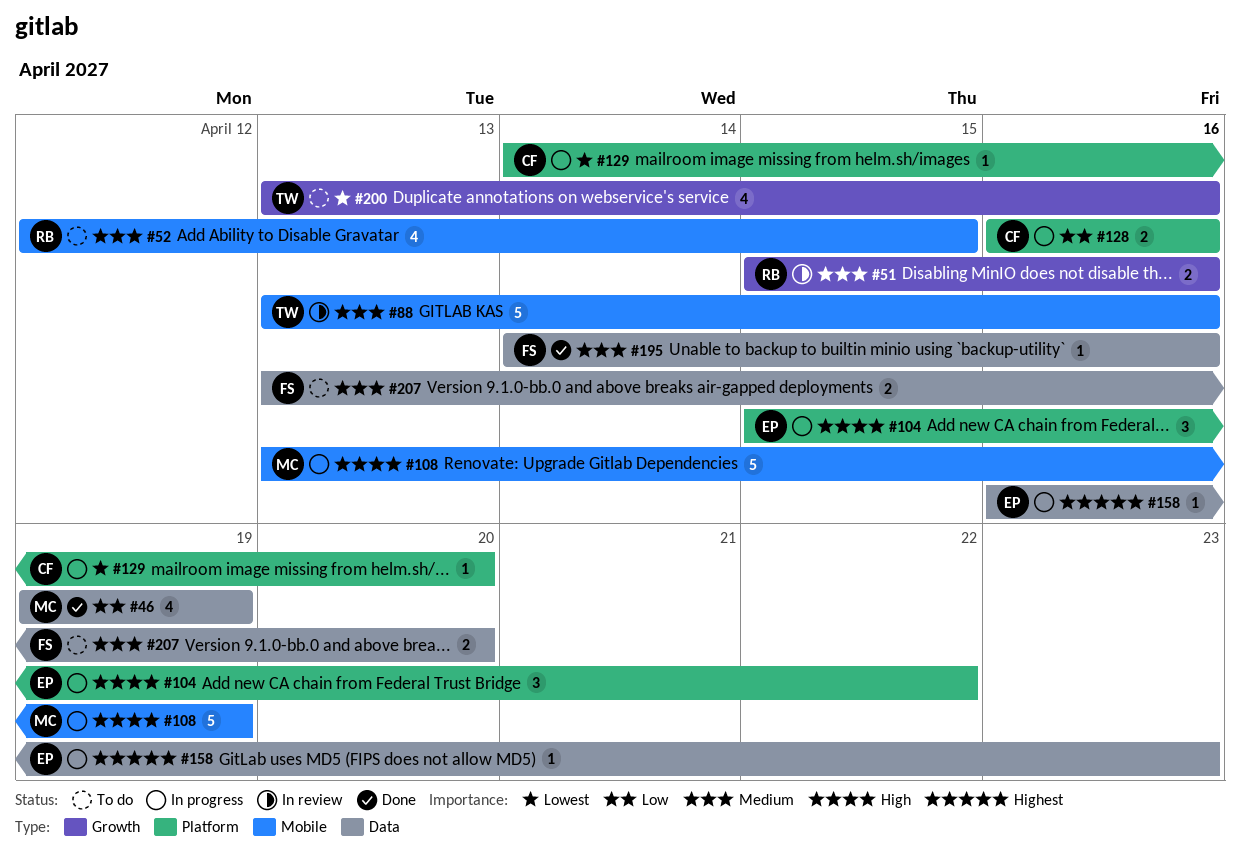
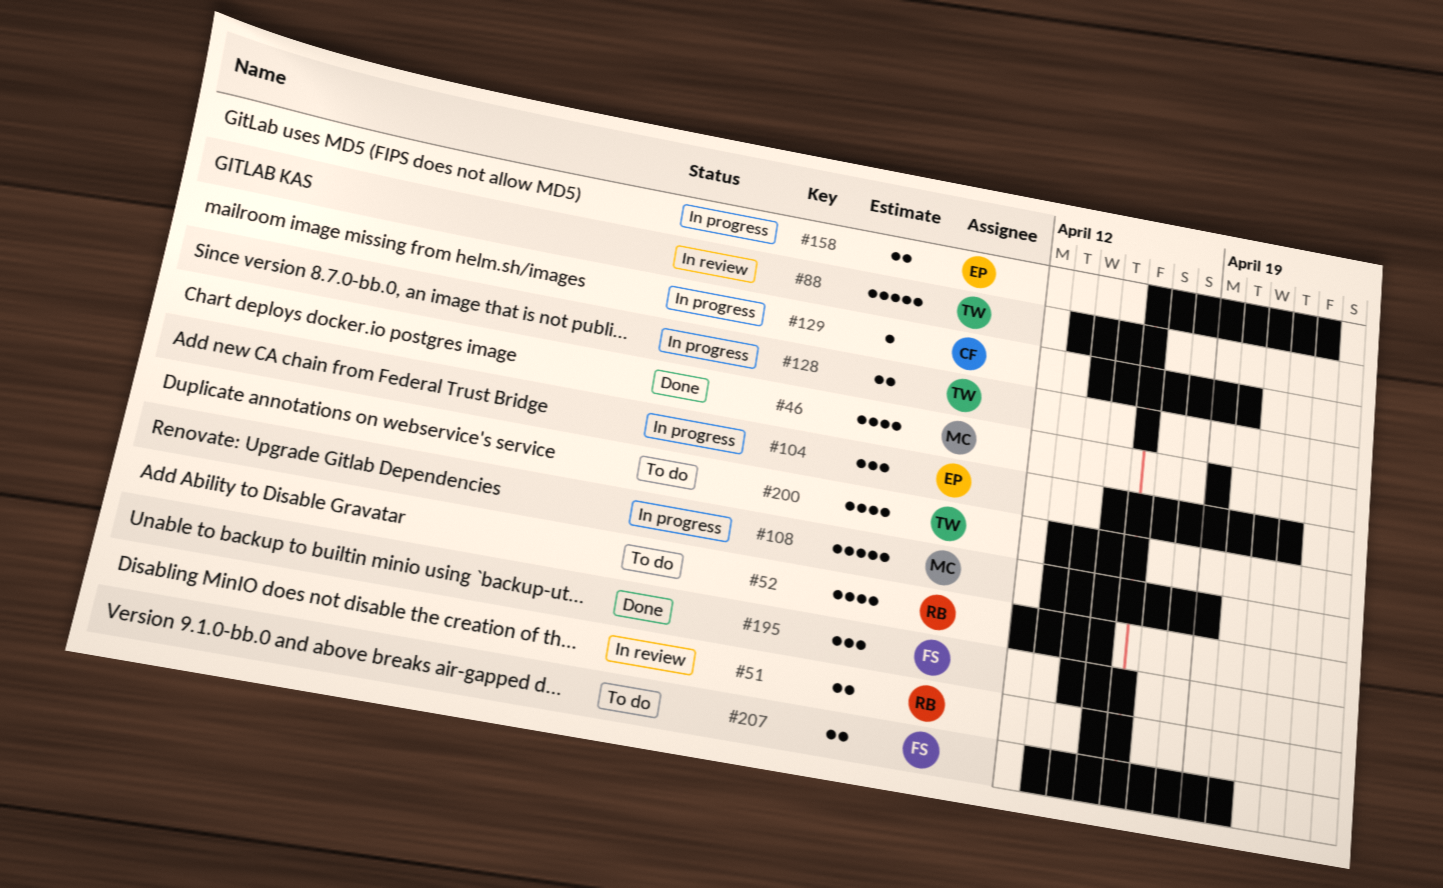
#128, owner: CF -> TW
#158, estimate: 1 -> 2
#195, estimate: 1 -> 3

